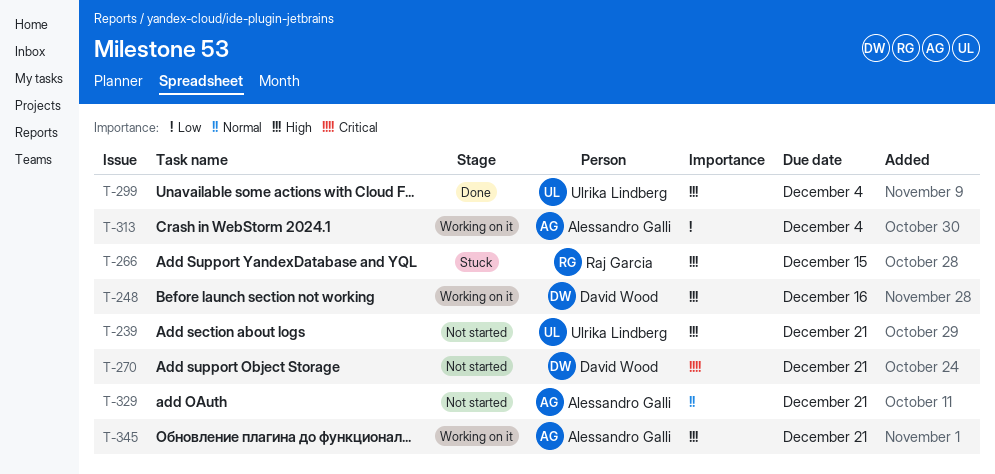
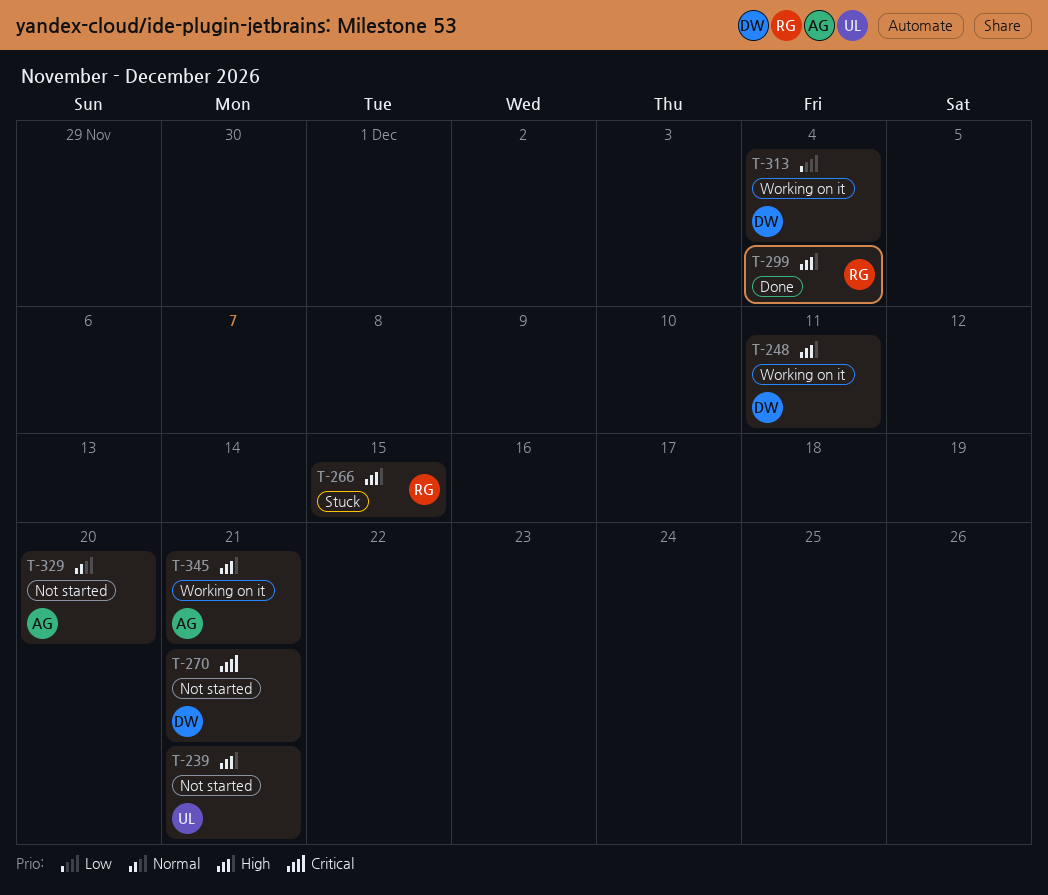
T-248, due: Dec 16 -> Dec 11
T-299, owner: Ulrika Lindberg -> Raj Garcia
T-313, owner: Alessandro Galli -> David Wood
T-329, due: Dec 21 -> Dec 20

